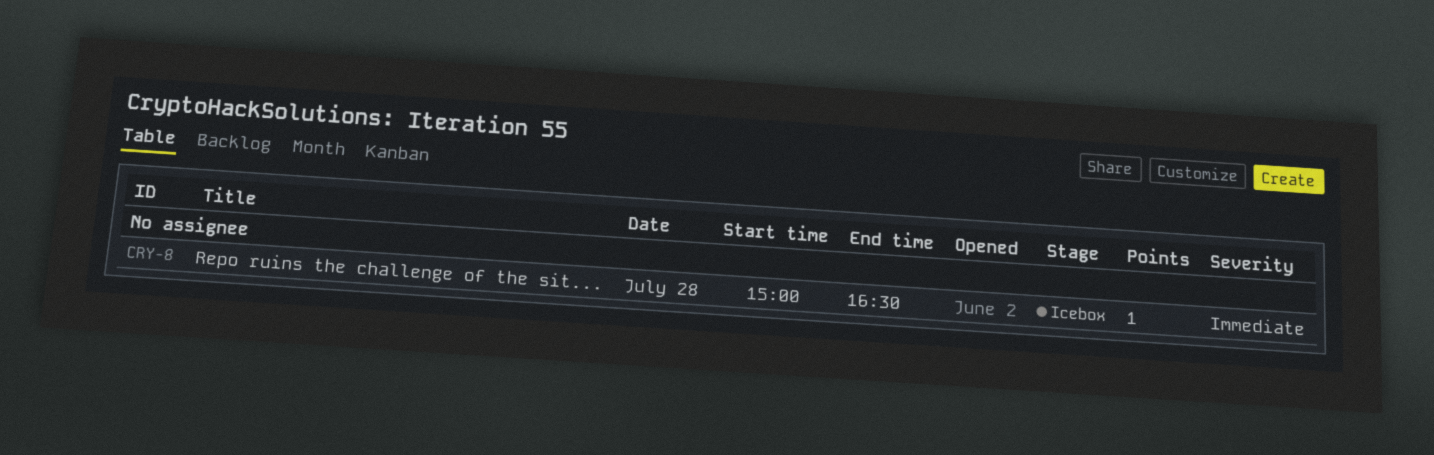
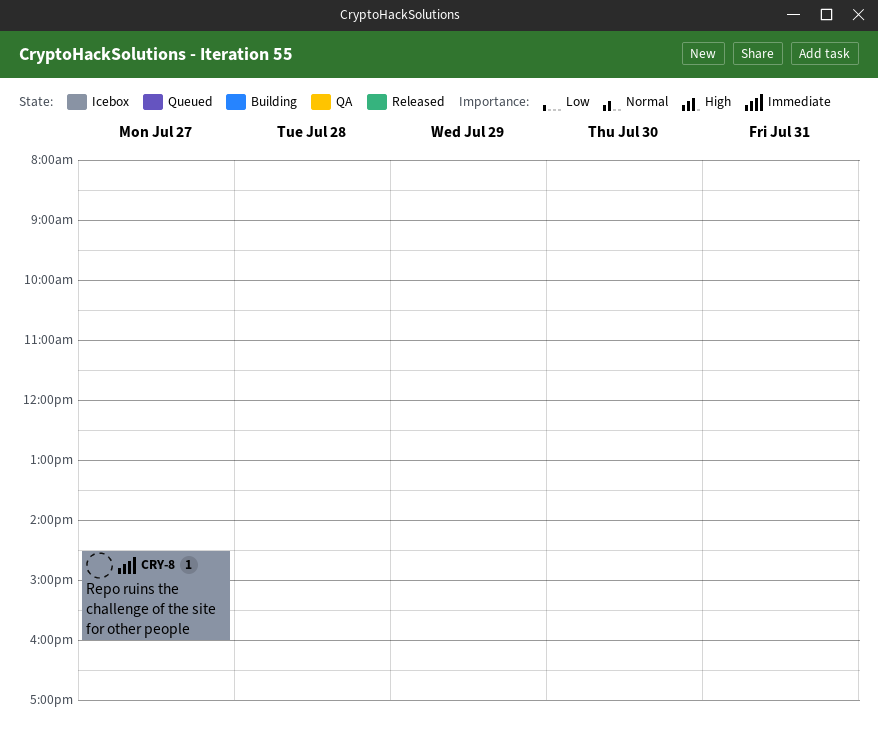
CRY-8, day: Jul 28 -> Jul 27
CRY-8, begins: 15:00 -> 14:30
CRY-8, ends: 16:30 -> 16:00

